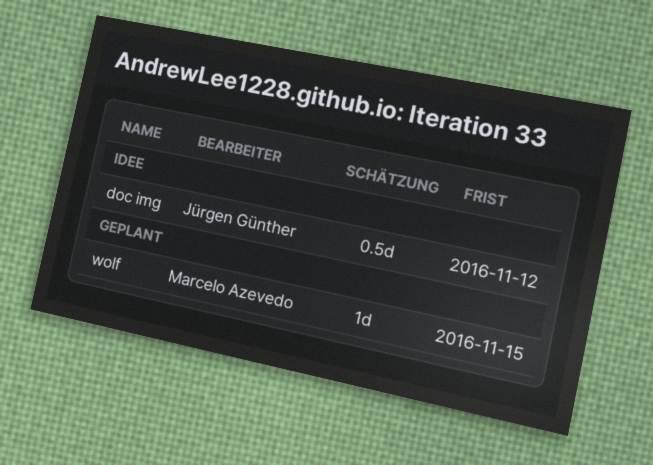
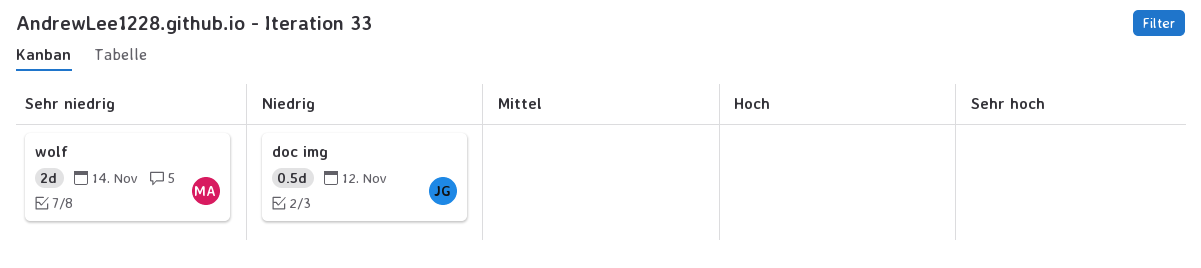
wolf, estimate: 1d -> 2d
wolf, due: Nov 15 -> Nov 14

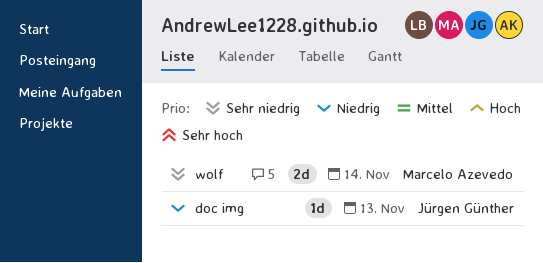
doc img, estimate: 0.5d -> 1d
doc img, due: Nov 12 -> Nov 13

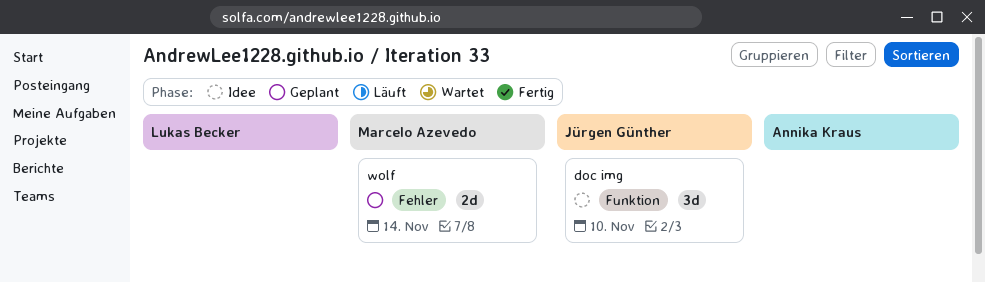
doc img, estimate: 1d -> 3d
doc img, due: Nov 13 -> Nov 10

